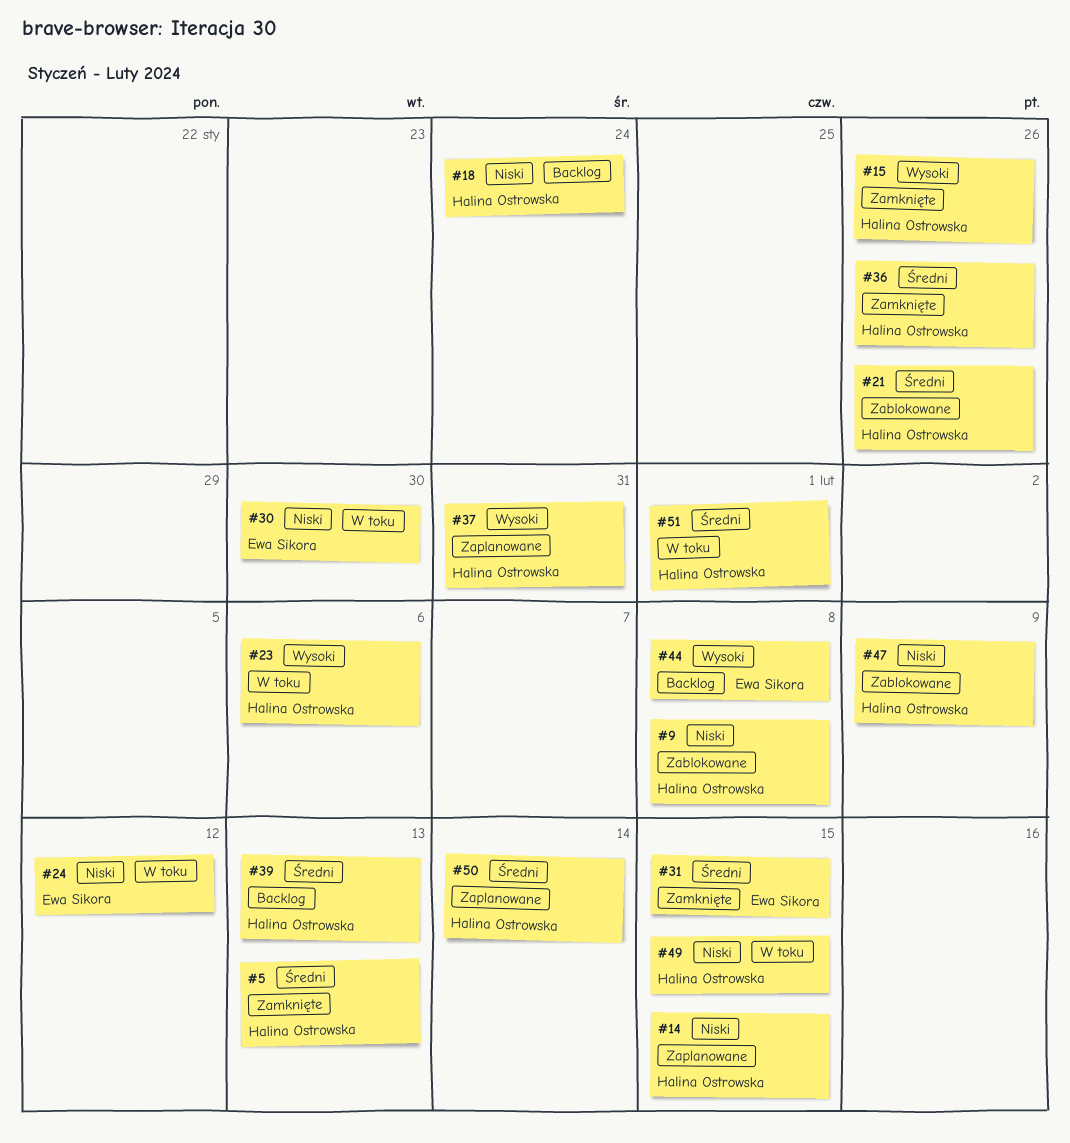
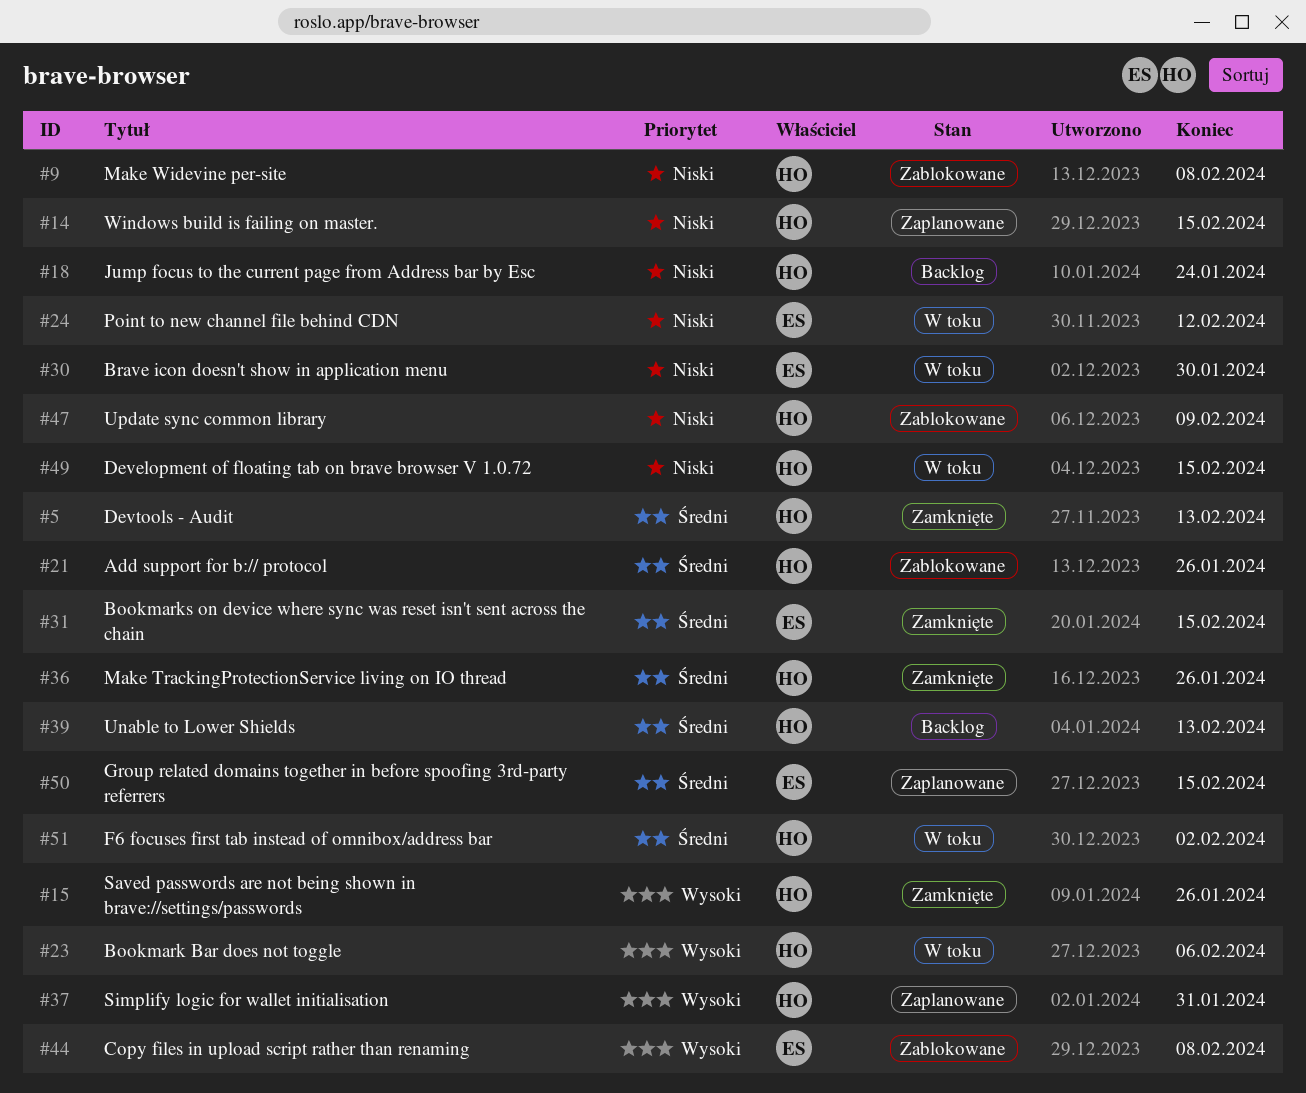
#44, status: Backlog -> Zablokowane
#50, owner: Halina Ostrowska -> Ewa Sikora
#50, due: Feb 14 -> Feb 15
#51, due: Feb 1 -> Feb 2

